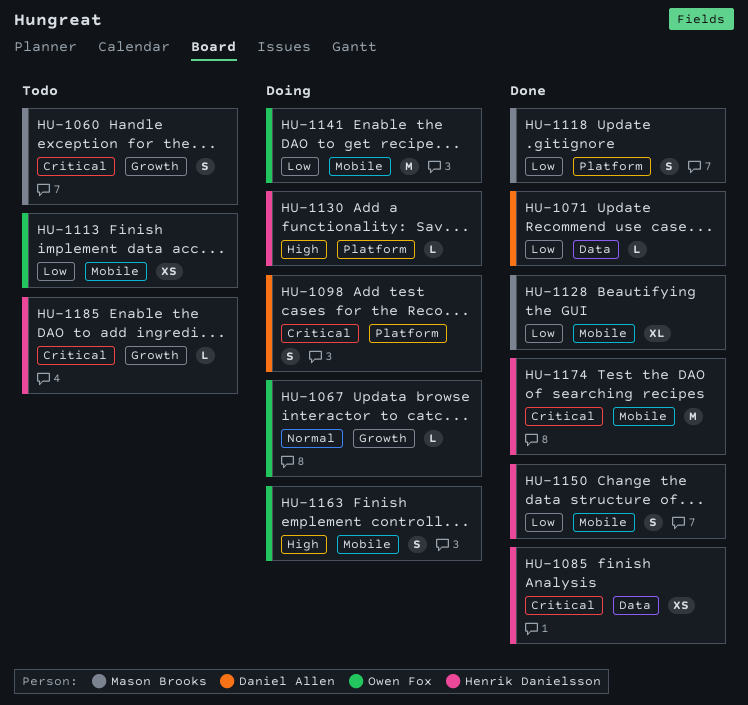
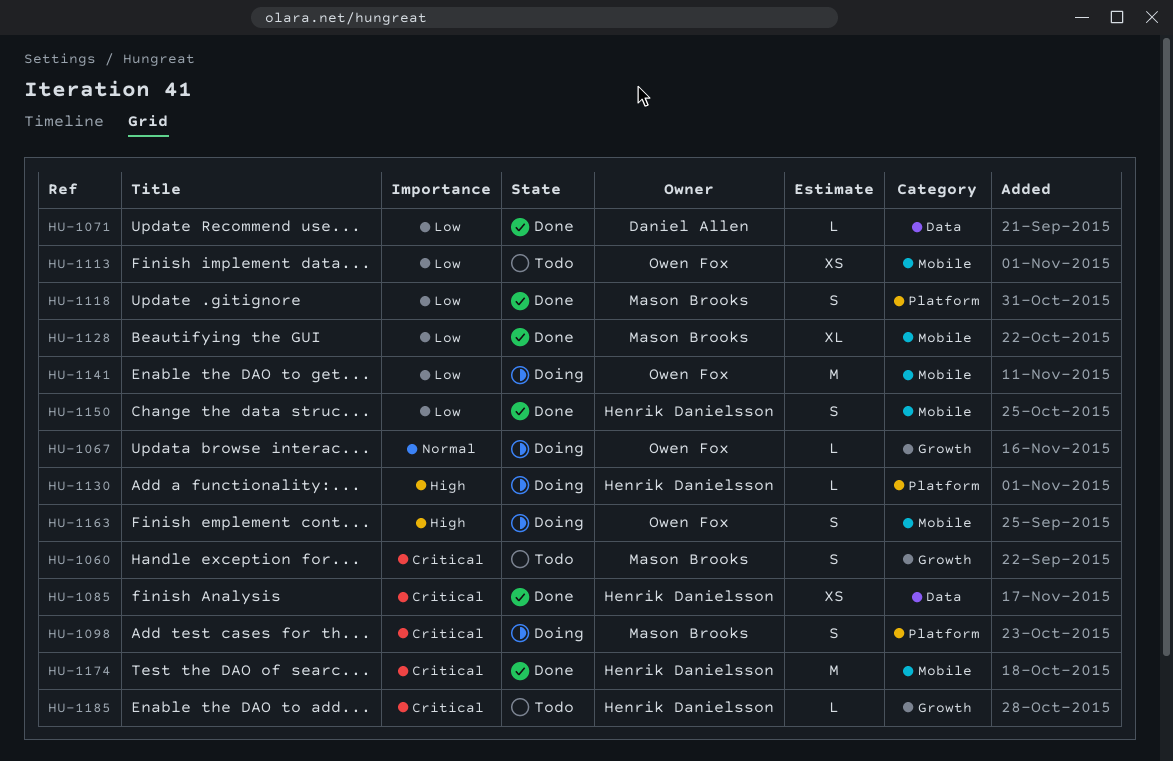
HU-1098, owner: Daniel Allen -> Mason Brooks

